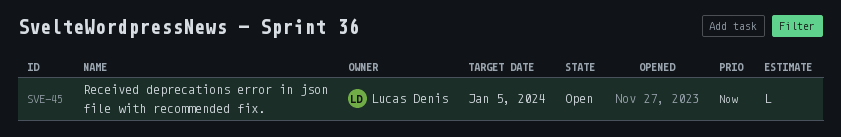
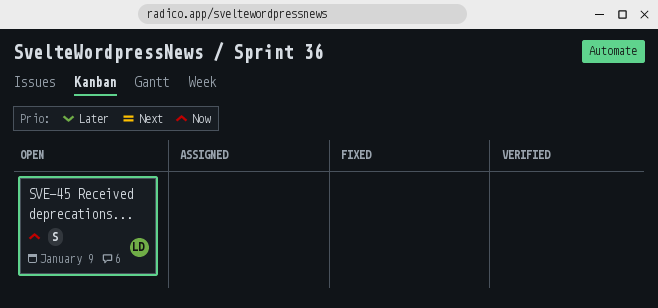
SVE-45, estimate: L -> S
SVE-45, due: Jan 5 -> Jan 9

